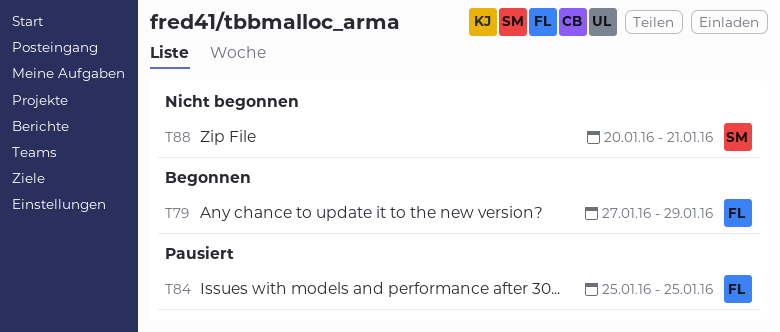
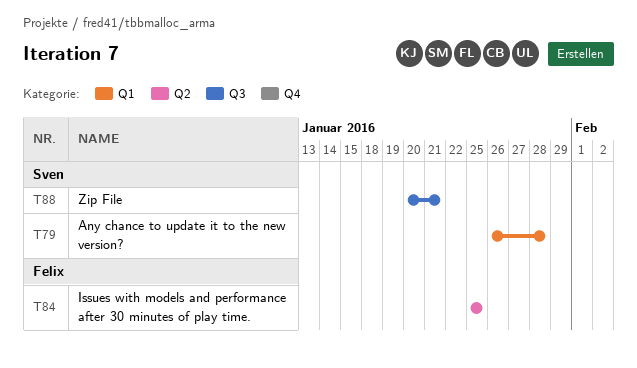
T79, owner: Felix -> Sven
T79, start: Jan 27 -> Jan 26
T79, due: Jan 29 -> Jan 28

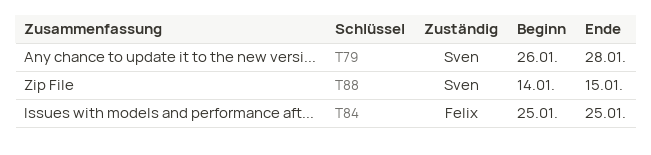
T88, start: Jan 20 -> Jan 14
T88, due: Jan 21 -> Jan 15

